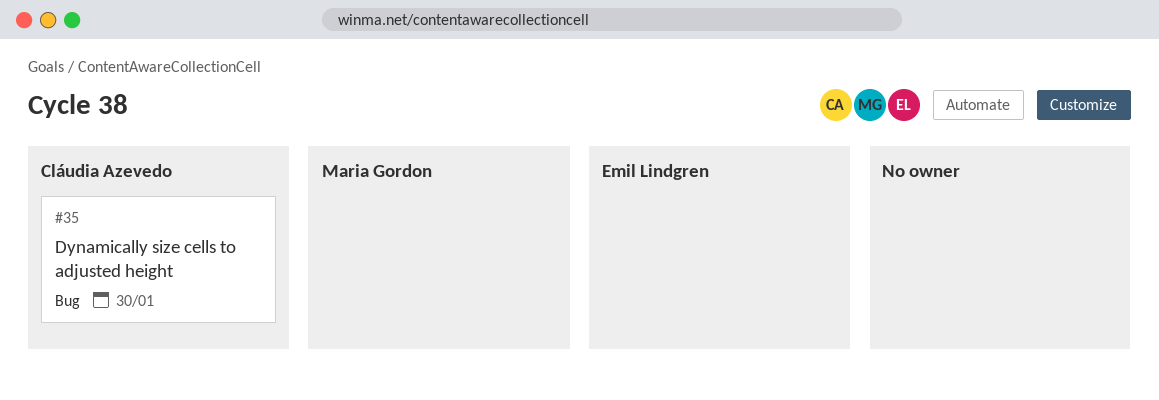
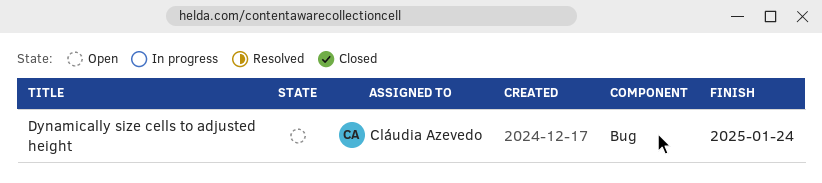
Dynamically size cells to adjusted height, due: Jan 30 -> Jan 24

